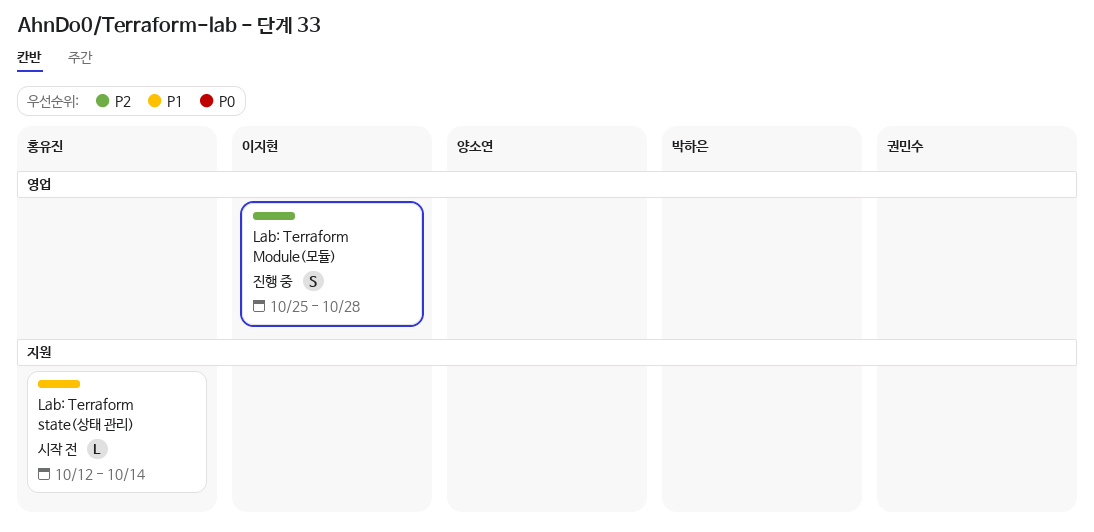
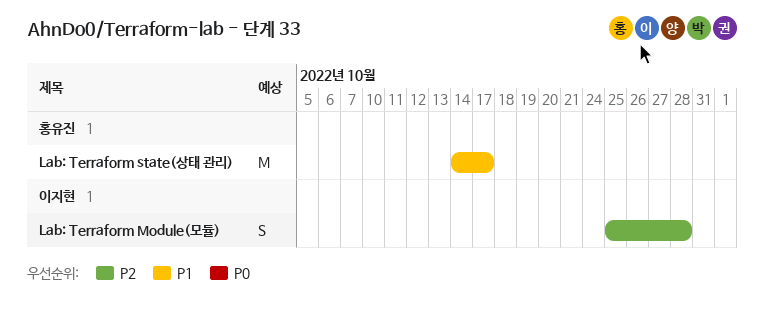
Lab: Terraform state(상태 관리), estimate: L -> M
Lab: Terraform state(상태 관리), start: Oct 12 -> Oct 14
Lab: Terraform state(상태 관리), due: Oct 14 -> Oct 17

